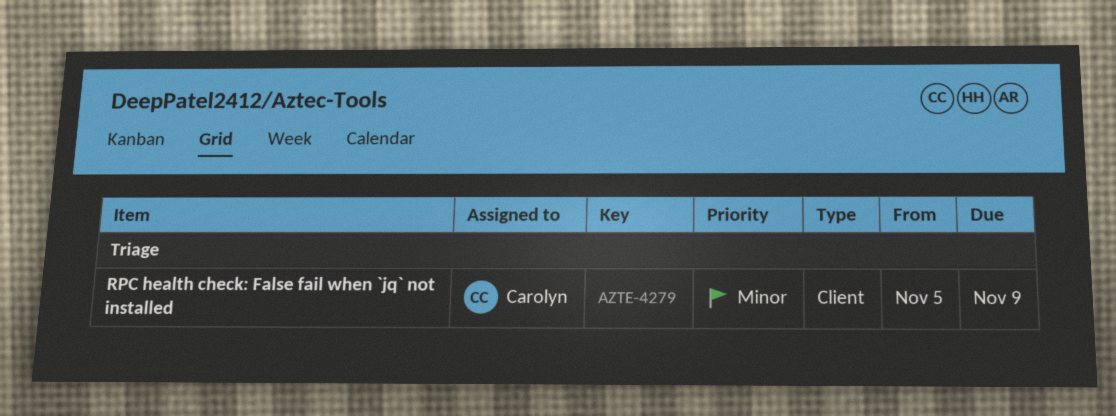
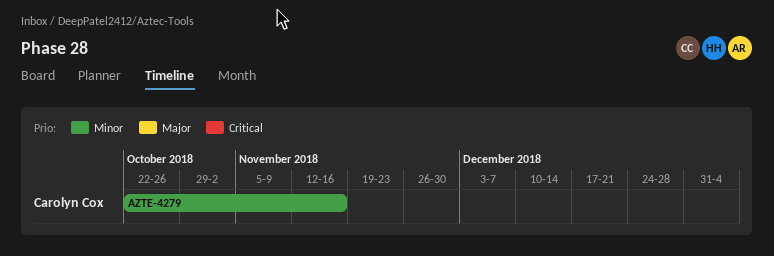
AZTE-4279, start: Nov 5 -> Oct 22
AZTE-4279, due: Nov 9 -> Nov 16

